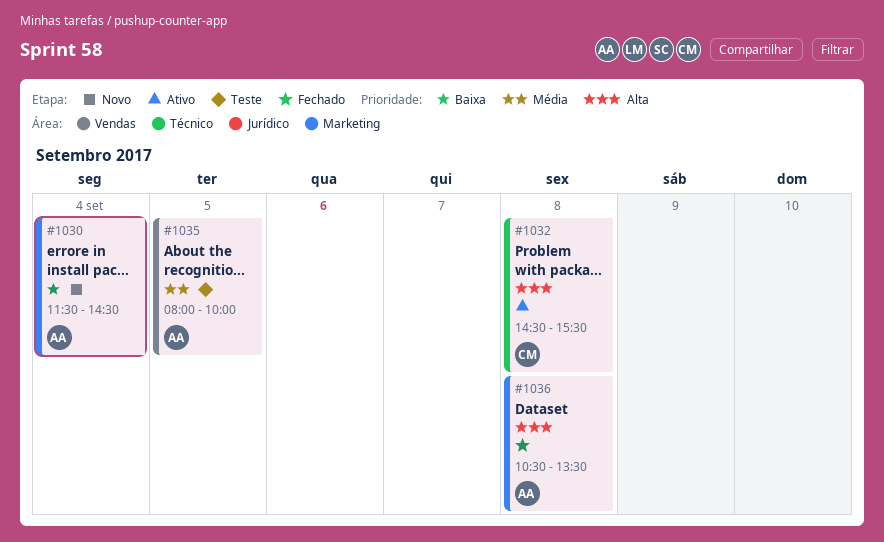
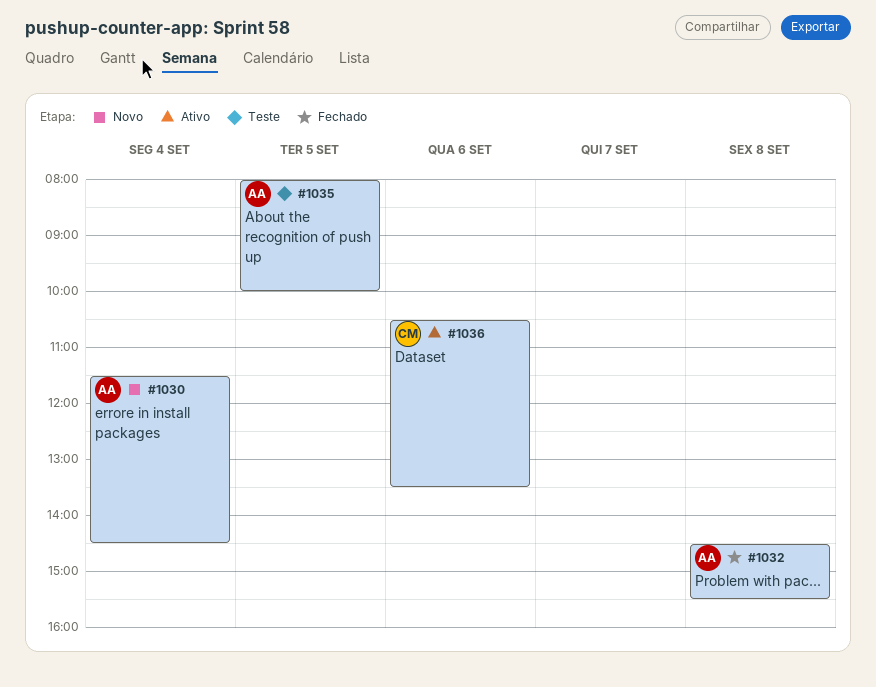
#1032, status: Ativo -> Fechado
#1032, owner: CM -> AA
#1036, status: Fechado -> Ativo
#1036, owner: AA -> CM
#1036, day: Sep 8 -> Sep 6

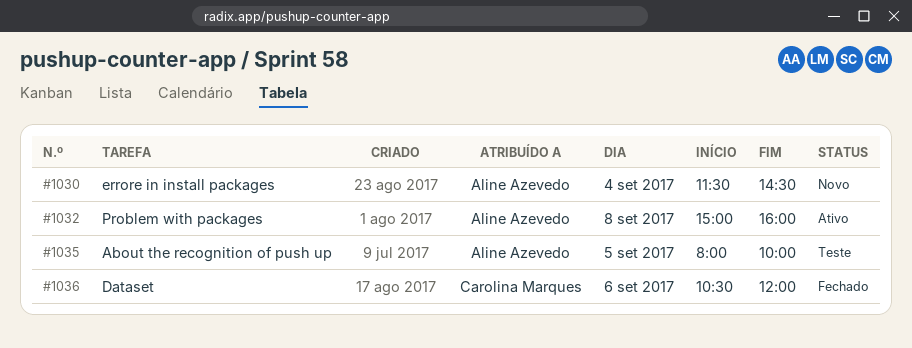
#1032, status: Fechado -> Ativo
#1032, begins: 14:30 -> 15:00
#1032, ends: 15:30 -> 16:00
#1036, status: Ativo -> Fechado
#1036, ends: 13:30 -> 12:00

